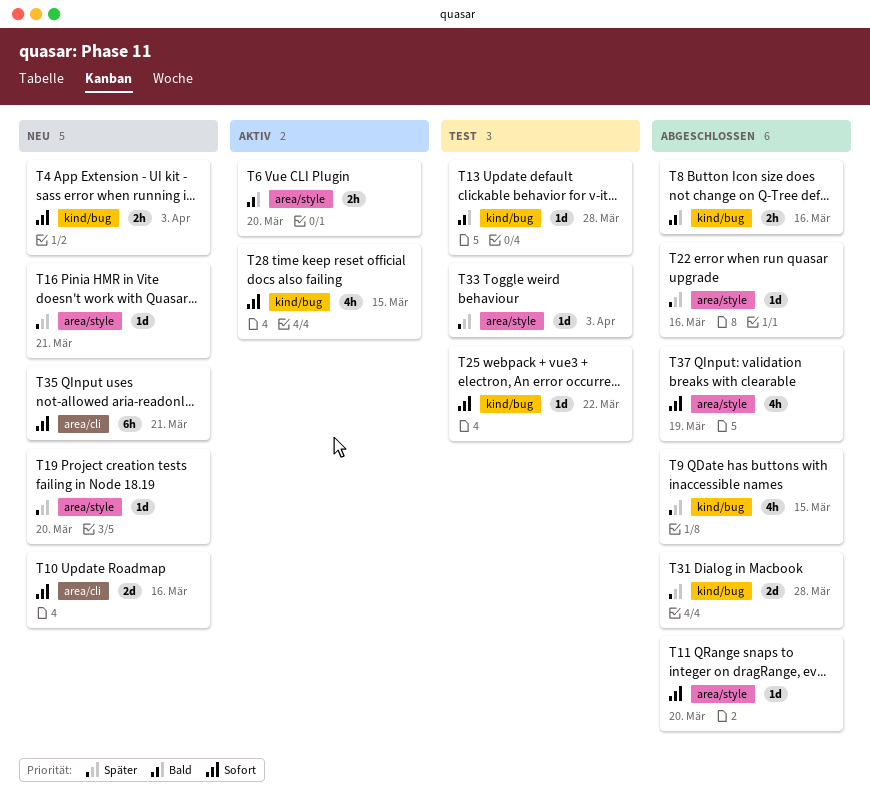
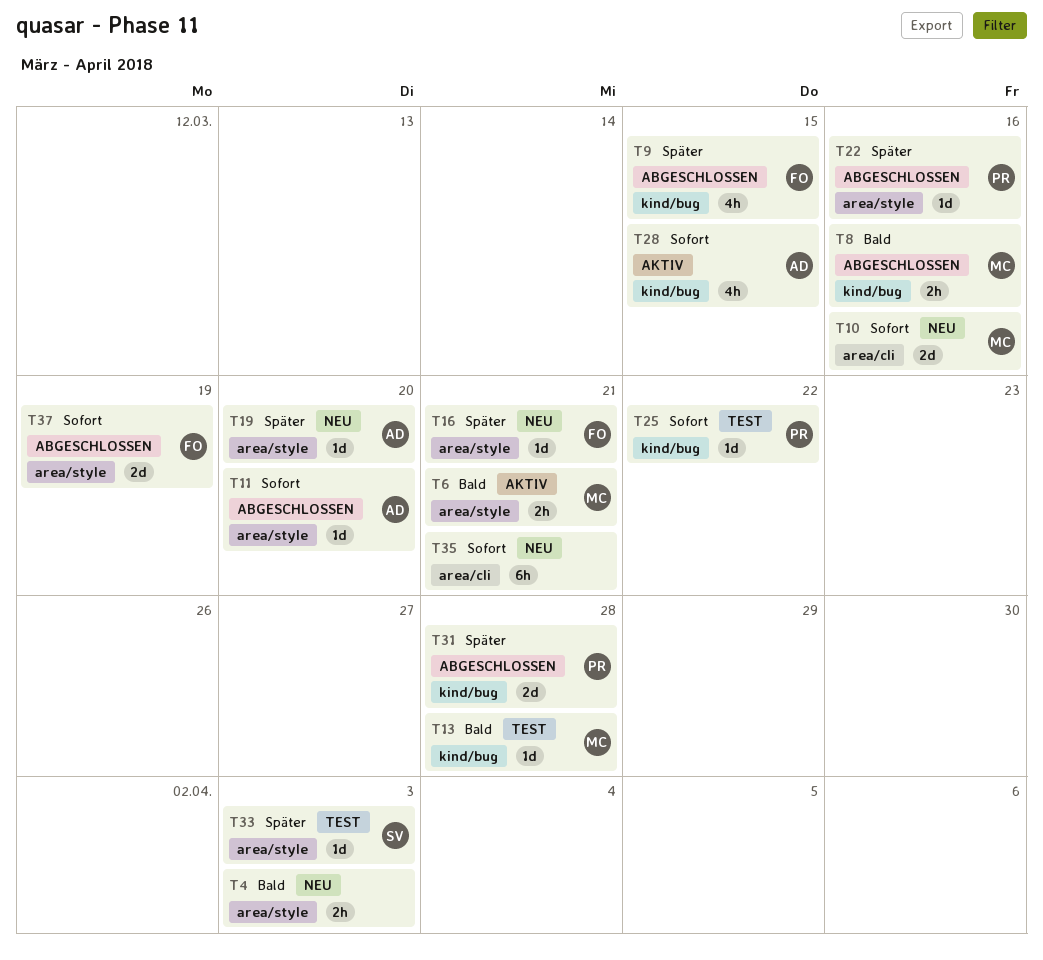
T4, priority: Sofort -> Bald
T4, label: kind/bug -> area/style
T6, due: Mar 20 -> Mar 21
T37, estimate: 4h -> 2d

